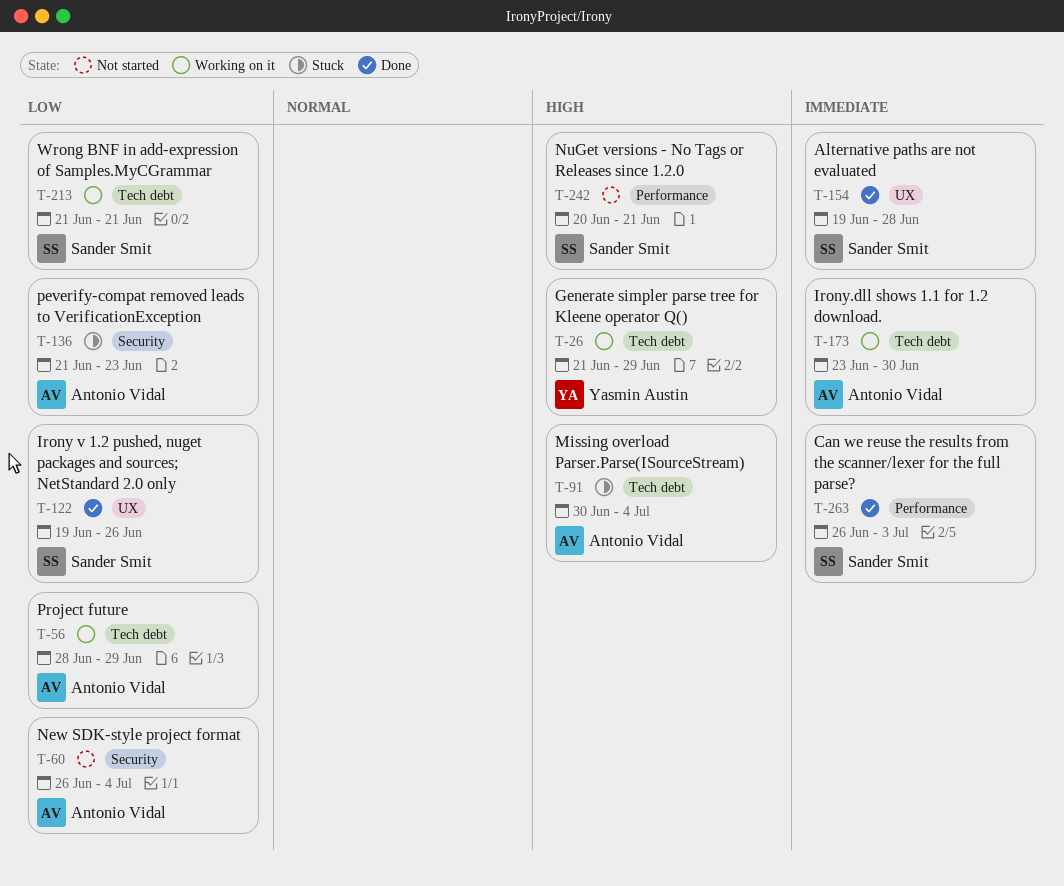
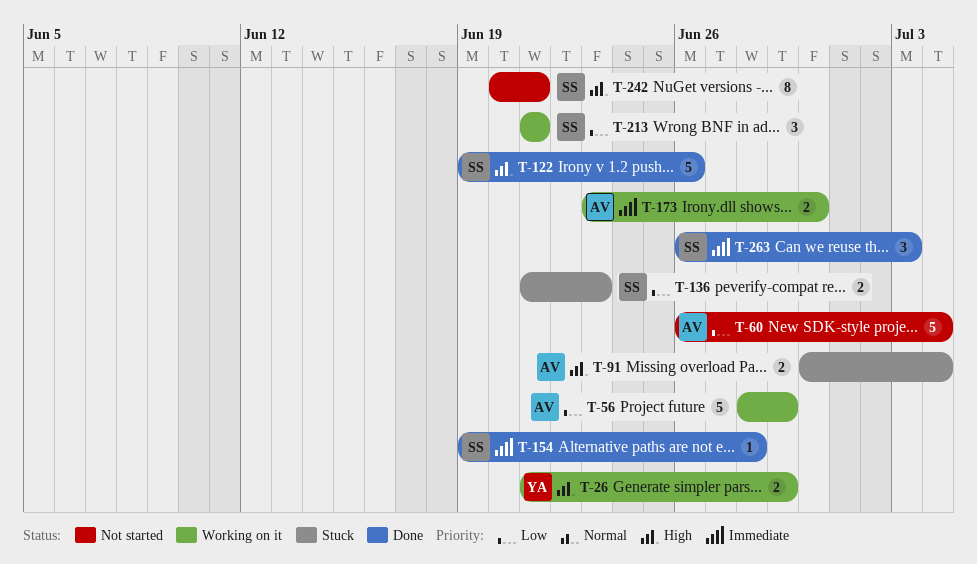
T-122, priority: Low -> High
T-136, owner: Antonio Vidal -> Sander Smit

